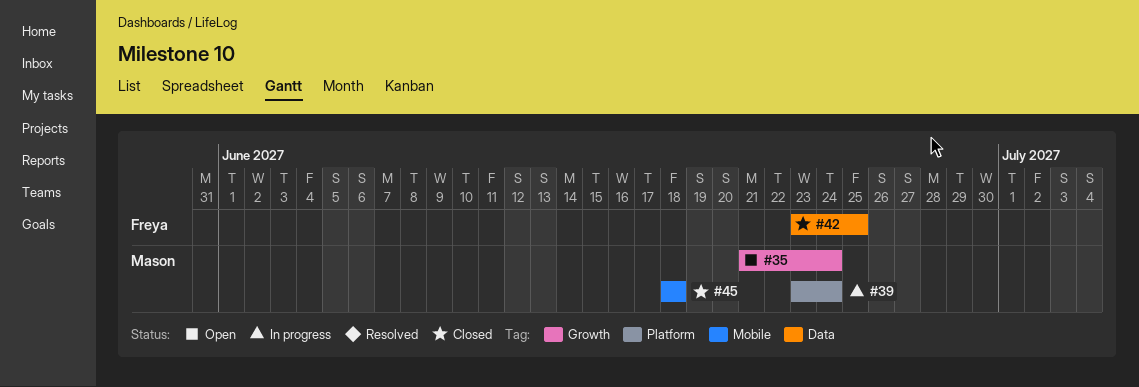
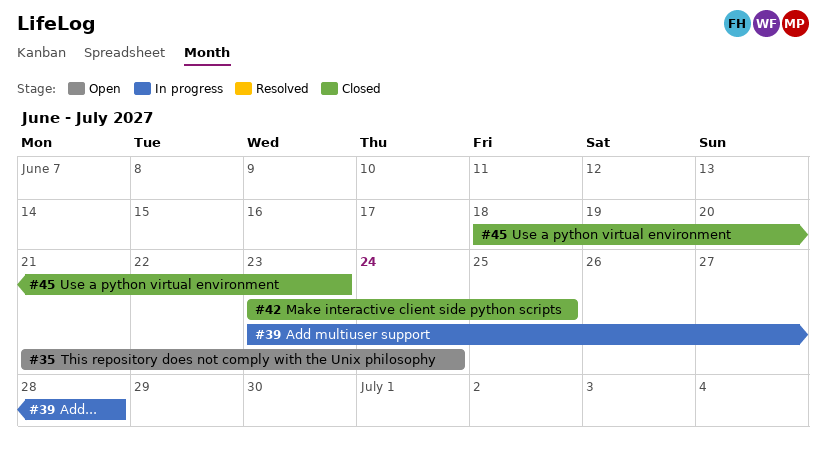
#39, due: Jun 24 -> Jun 28
#45, due: Jun 18 -> Jun 23

